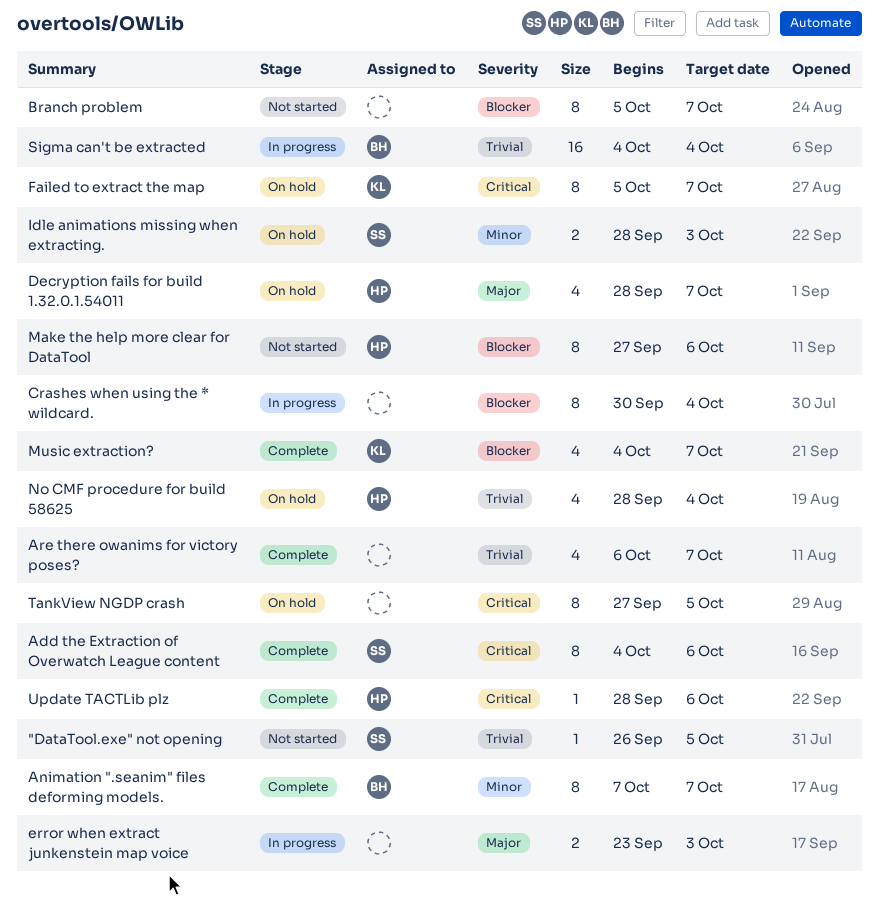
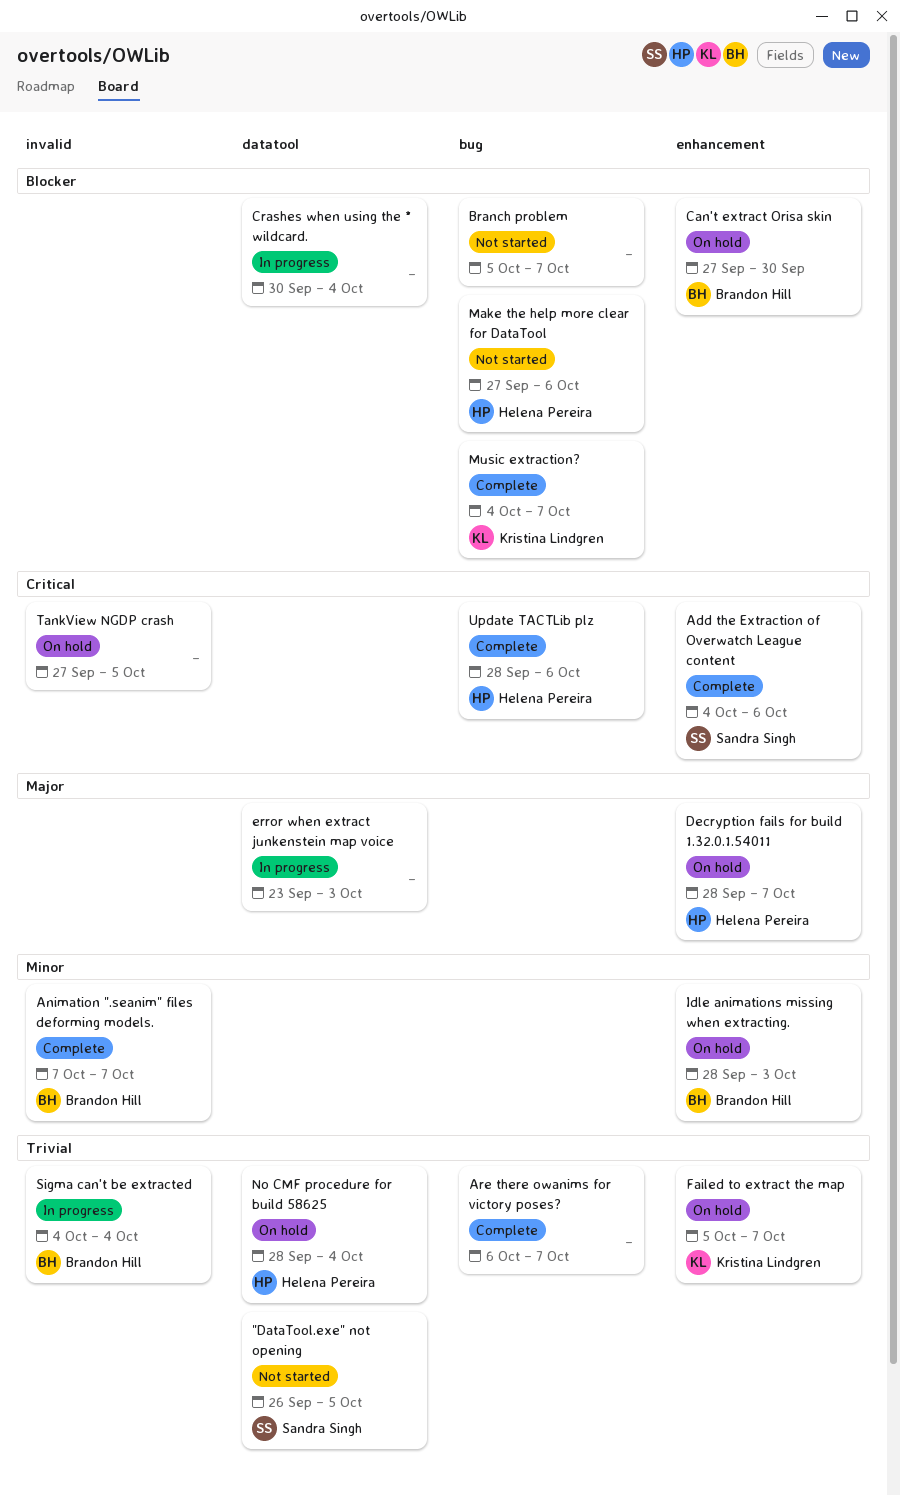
Can't extract Orisa skin: none -> present
Failed to extract the map, priority: Critical -> Trivial
Idle animations missing when extracting., owner: Sandra Singh -> Brandon Hill

